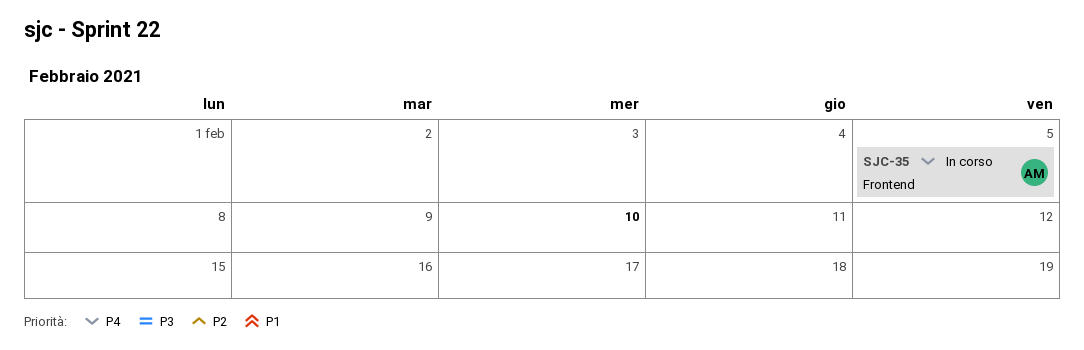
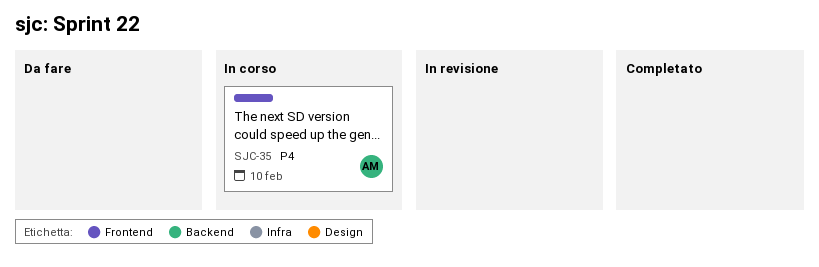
SJC-35, due: Feb 5 -> Feb 10

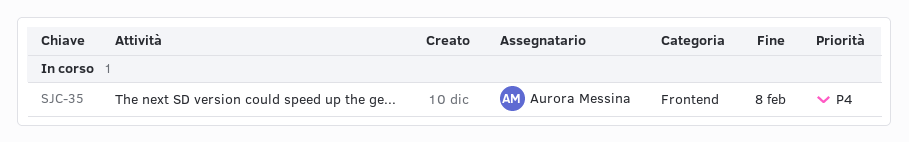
SJC-35, due: Feb 10 -> Feb 8

